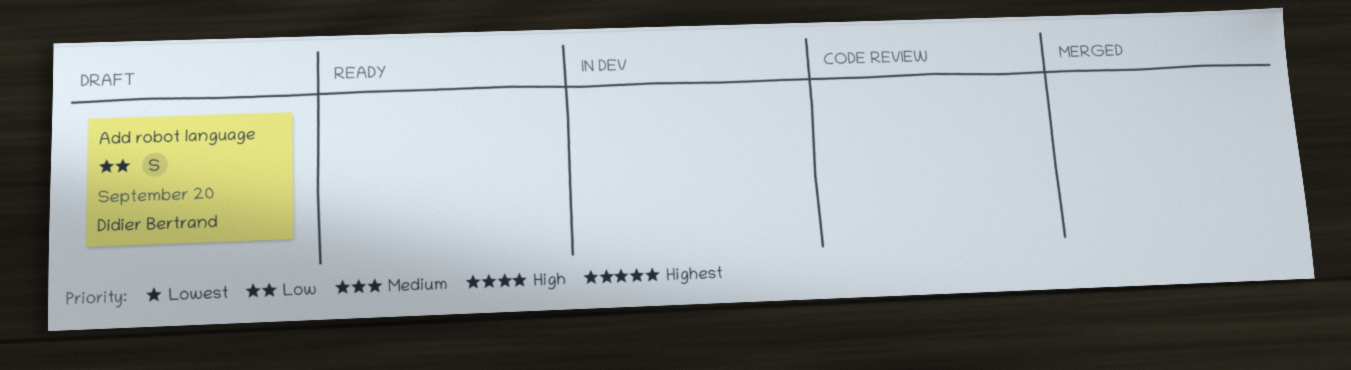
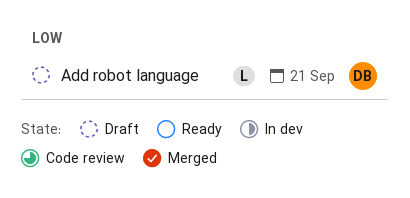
Add robot language, estimate: S -> L
Add robot language, due: Sep 20 -> Sep 21

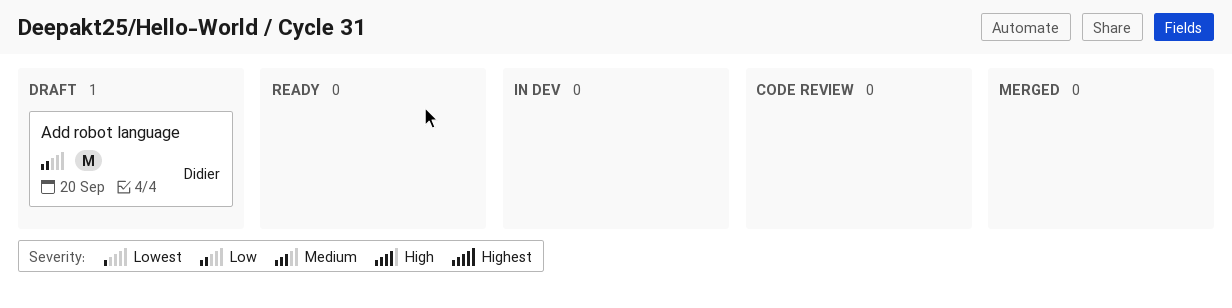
Add robot language, estimate: L -> M
Add robot language, due: Sep 21 -> Sep 20

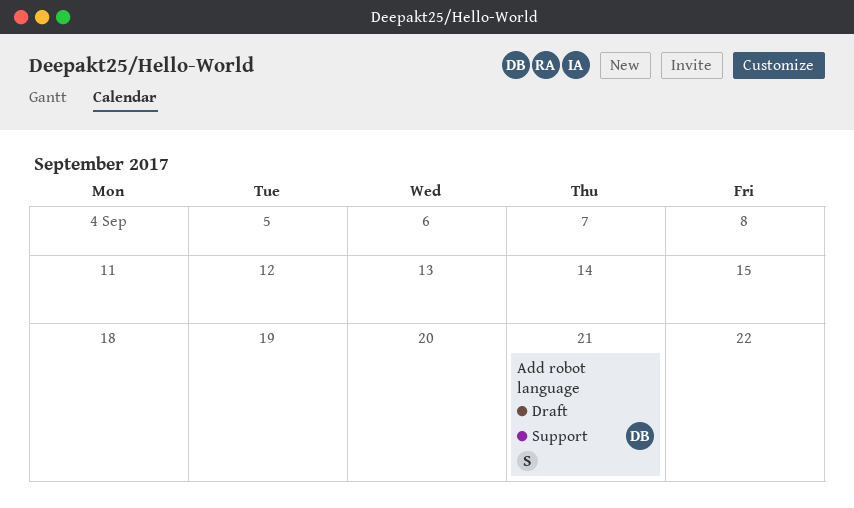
Add robot language, estimate: M -> S
Add robot language, due: Sep 20 -> Sep 21

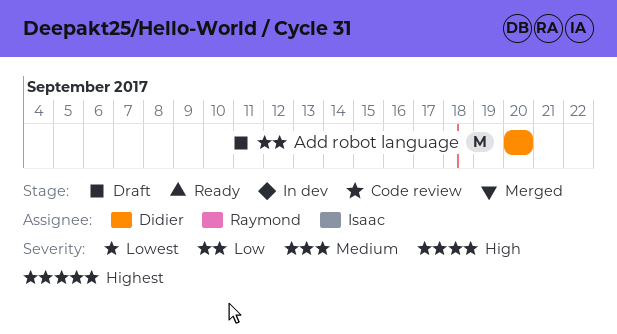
Add robot language, estimate: S -> M
Add robot language, due: Sep 21 -> Sep 20

